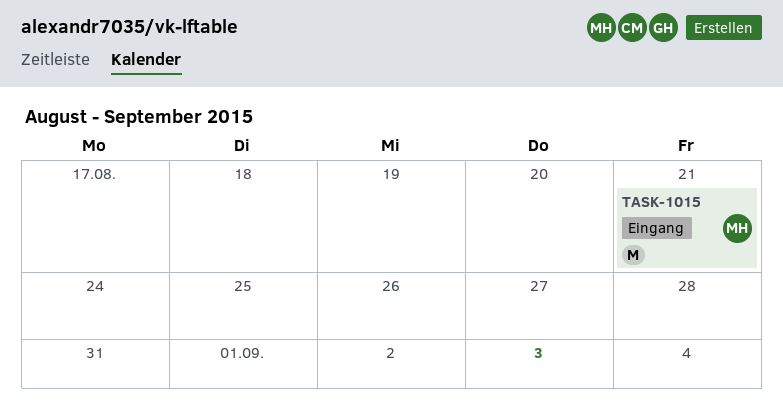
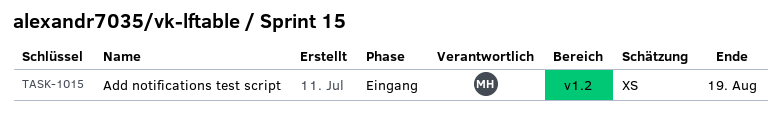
TASK-1015, estimate: M -> XS
TASK-1015, due: Aug 21 -> Aug 19

